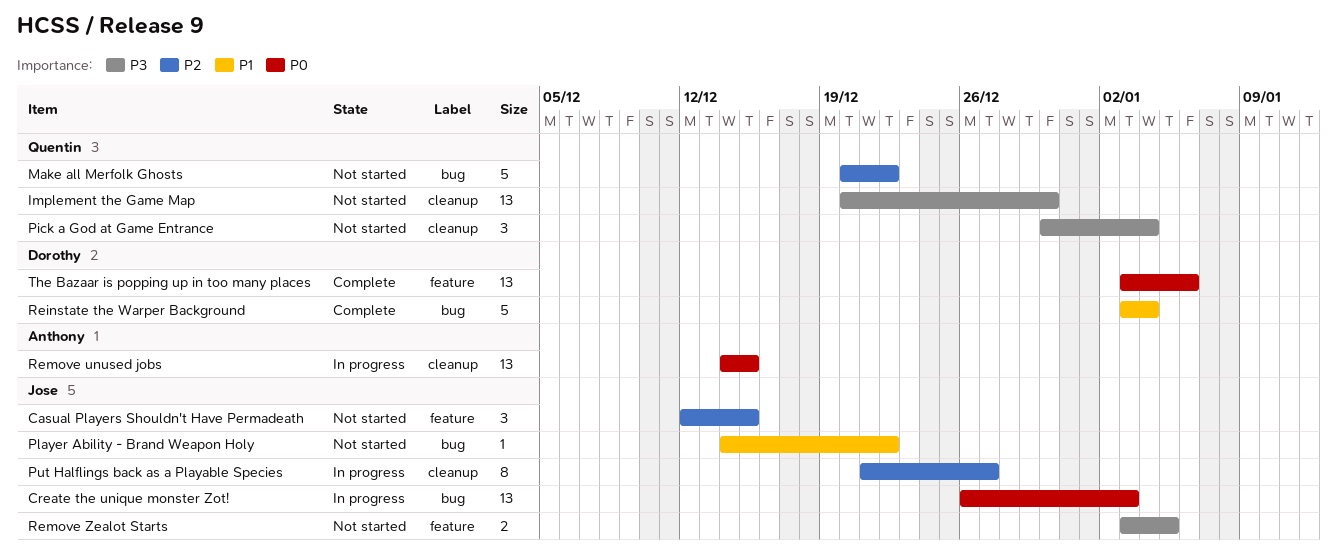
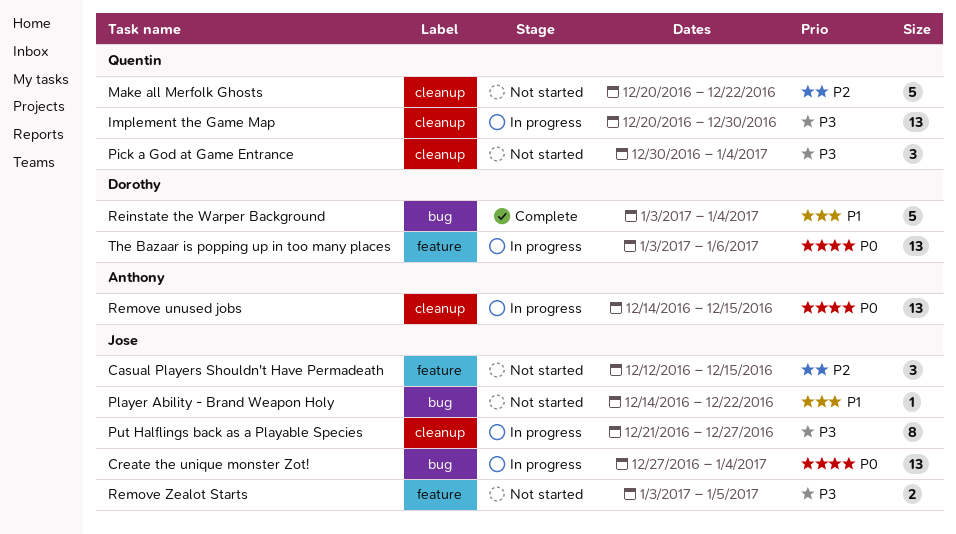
Create the unique monster Zot!, start: Dec 26 -> Dec 27
Create the unique monster Zot!, due: Jan 3 -> Jan 4
Implement the Game Map, status: Not started -> In progress
Make all Merfolk Ghosts, label: bug -> cleanup
Put Halflings back as a Playable Species, priority: P2 -> P3
The Bazaar is popping up in too many places, status: Complete -> In progress

